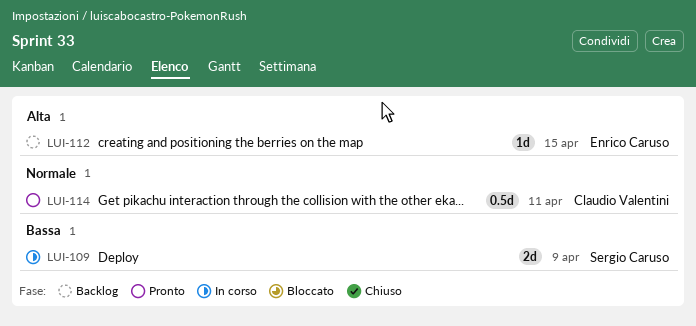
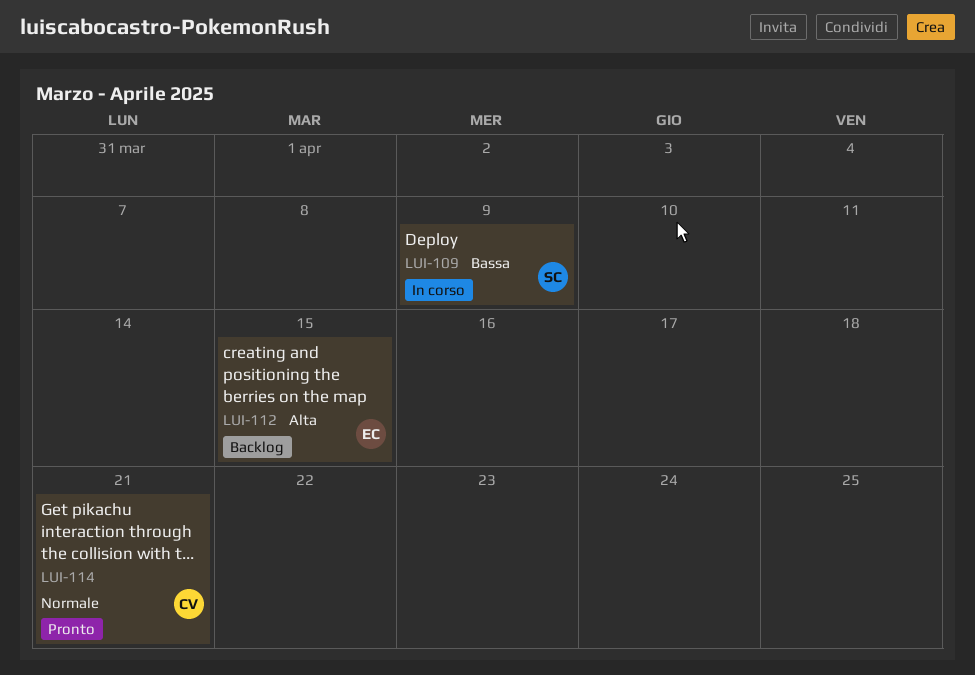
LUI-114, due: Apr 11 -> Apr 21

